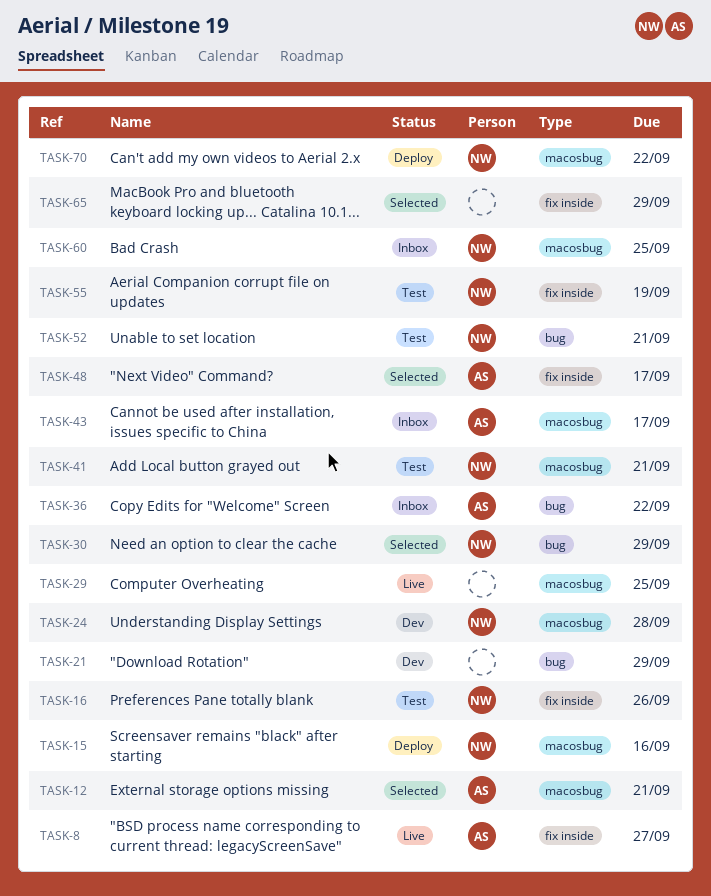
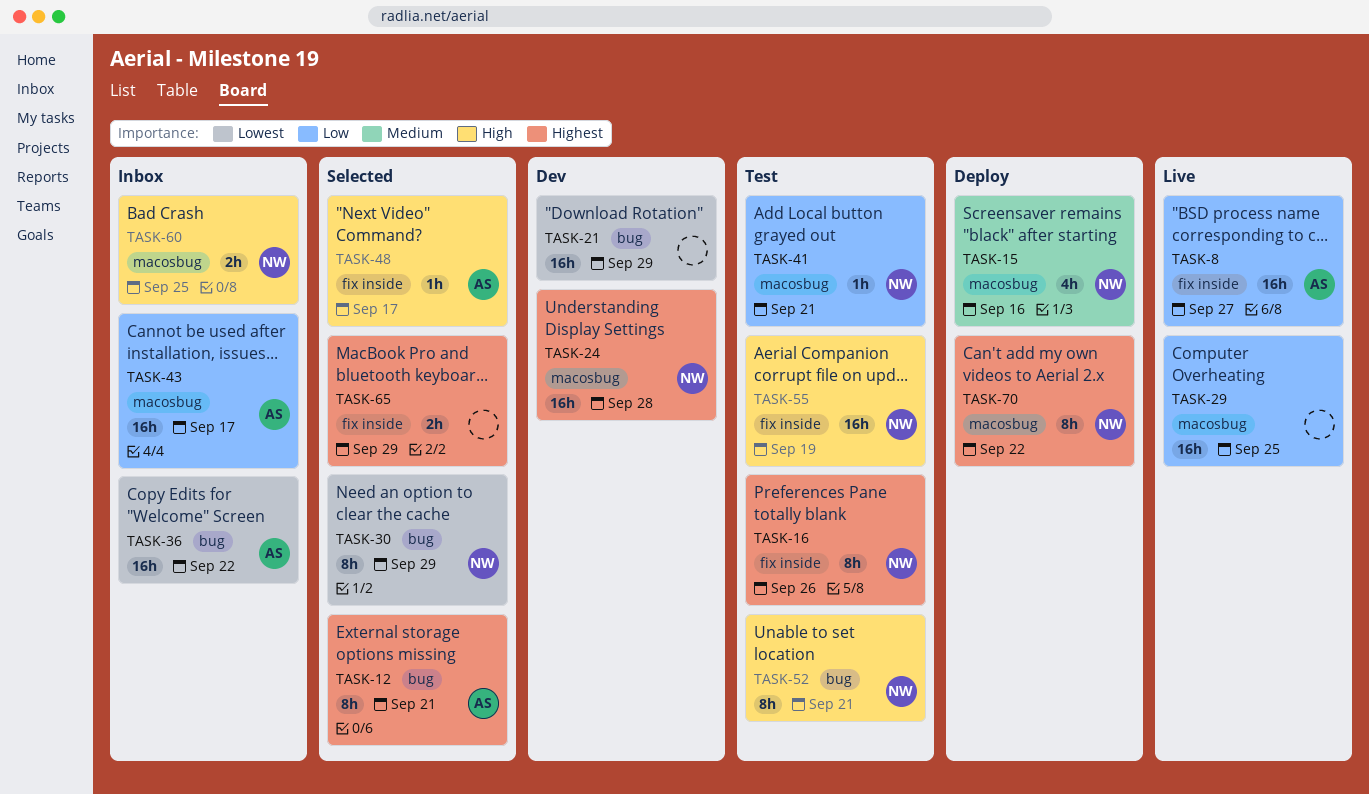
TASK-12, label: macosbug -> bug

